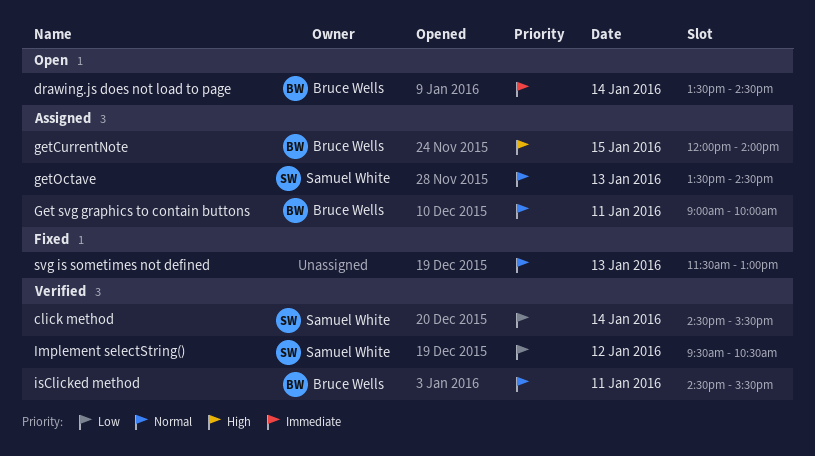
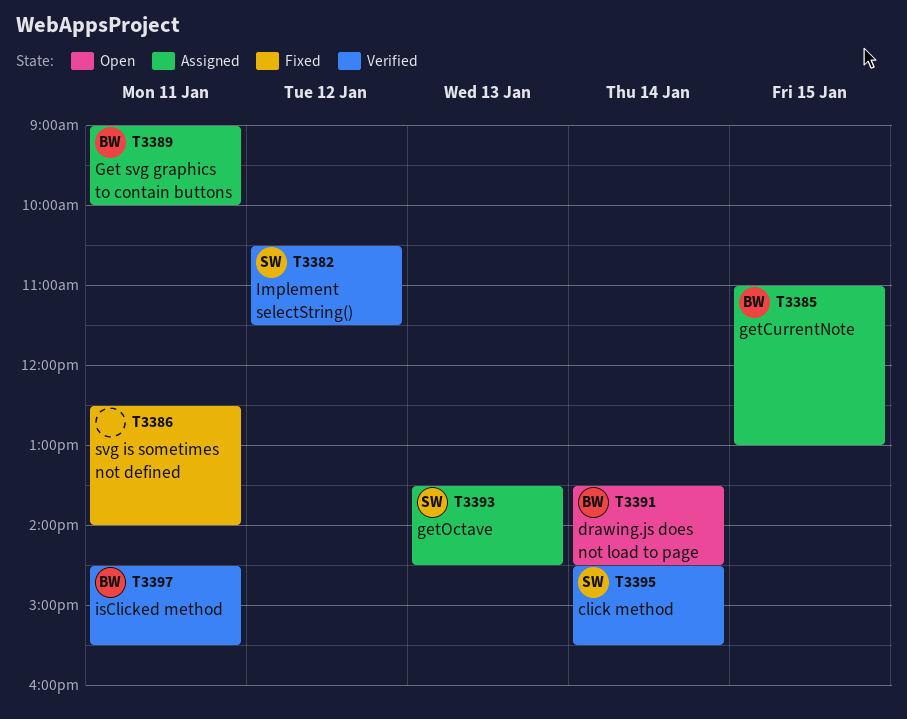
getCurrentNote, begins: 12:00 -> 11:00
getCurrentNote, ends: 14:00 -> 13:00
Implement selectString(), begins: 09:30 -> 10:30
Implement selectString(), ends: 10:30 -> 11:30
svg is sometimes not defined, day: Jan 13 -> Jan 11
svg is sometimes not defined, begins: 11:30 -> 12:30
svg is sometimes not defined, ends: 13:00 -> 14:00

